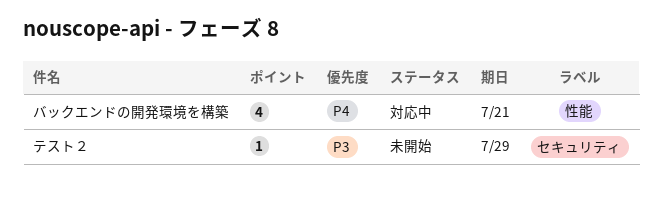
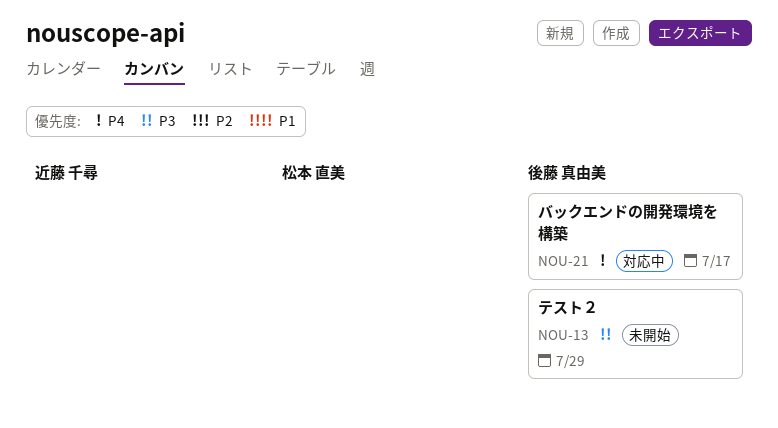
バックエンドの開発環境を構築, due: Jul 21 -> Jul 17

